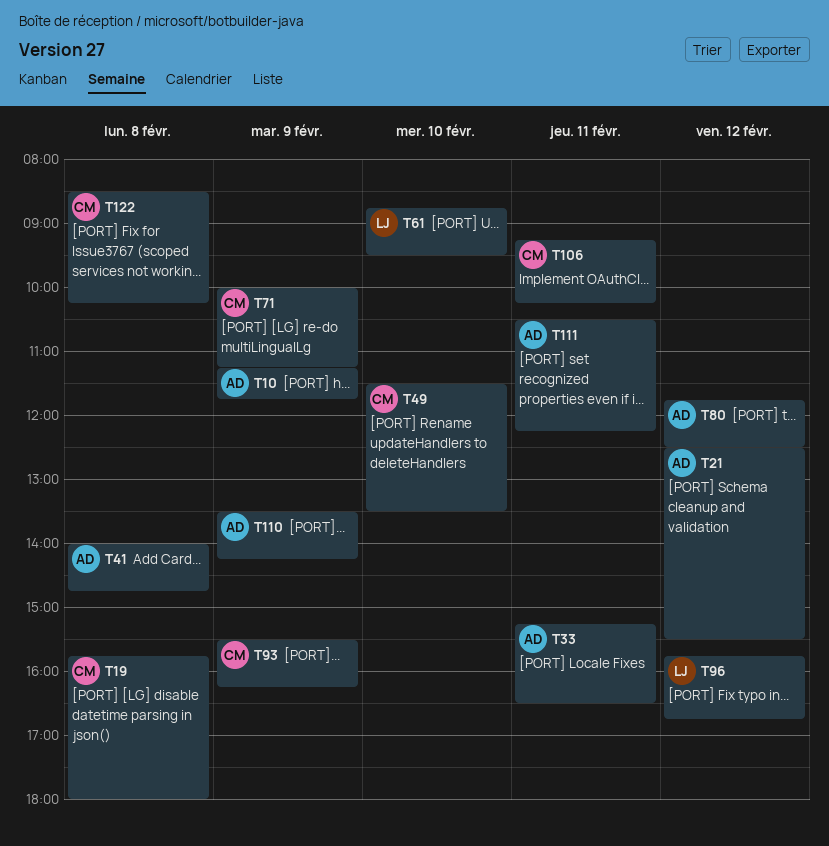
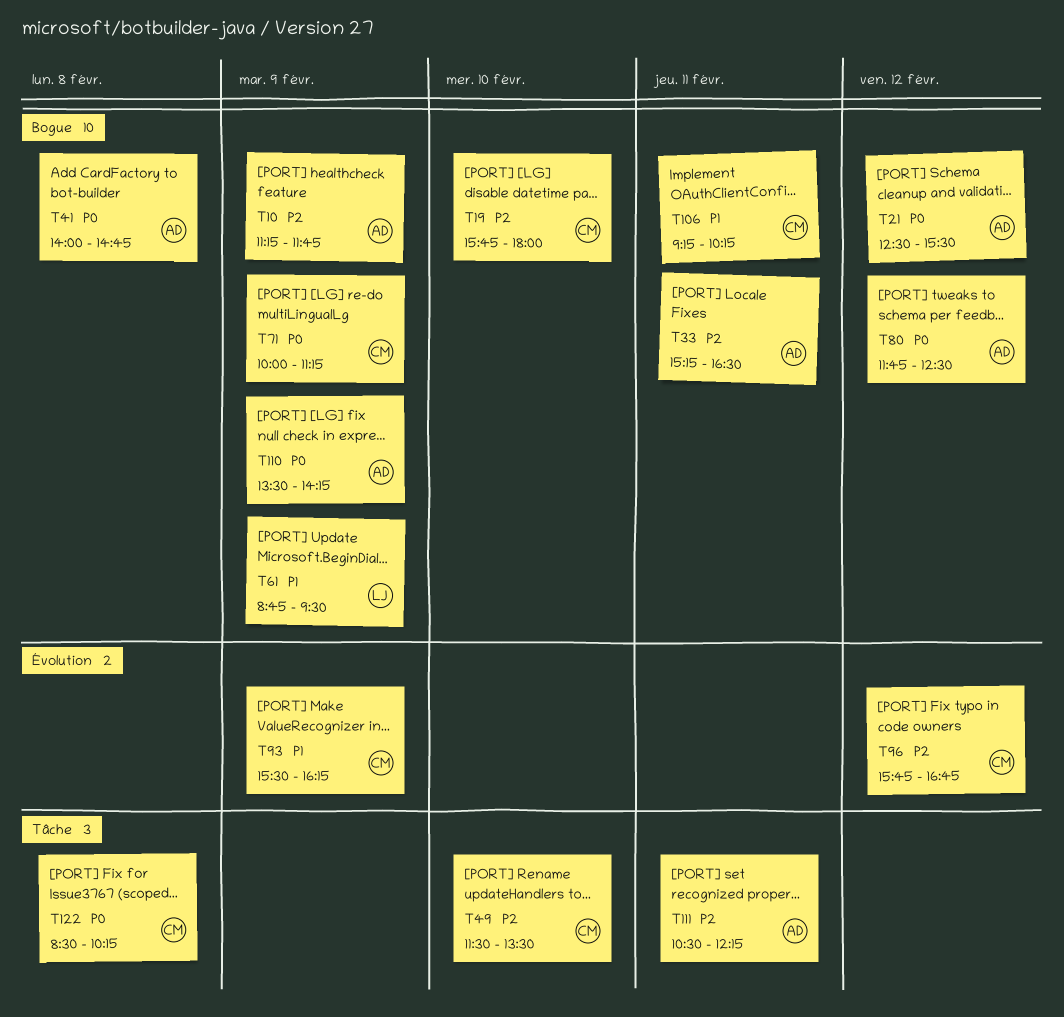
T19, day: Feb 8 -> Feb 10
T61, day: Feb 10 -> Feb 9
T96, owner: LJ -> CM

